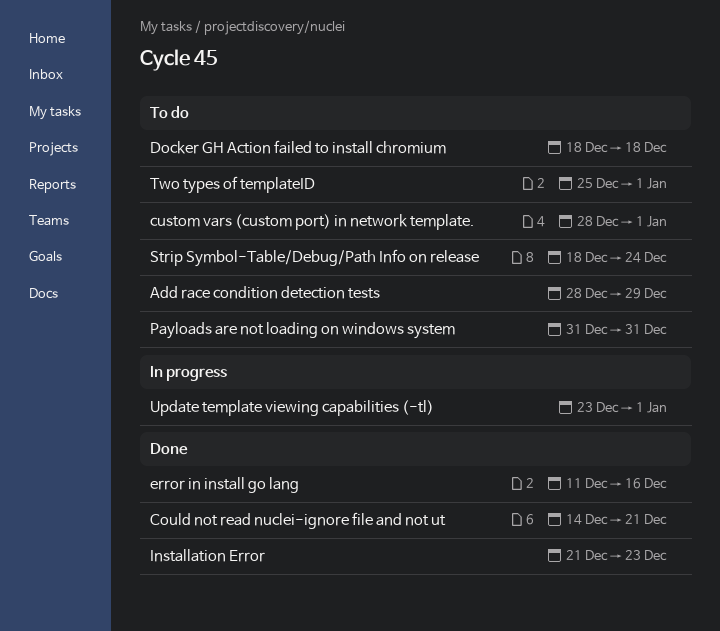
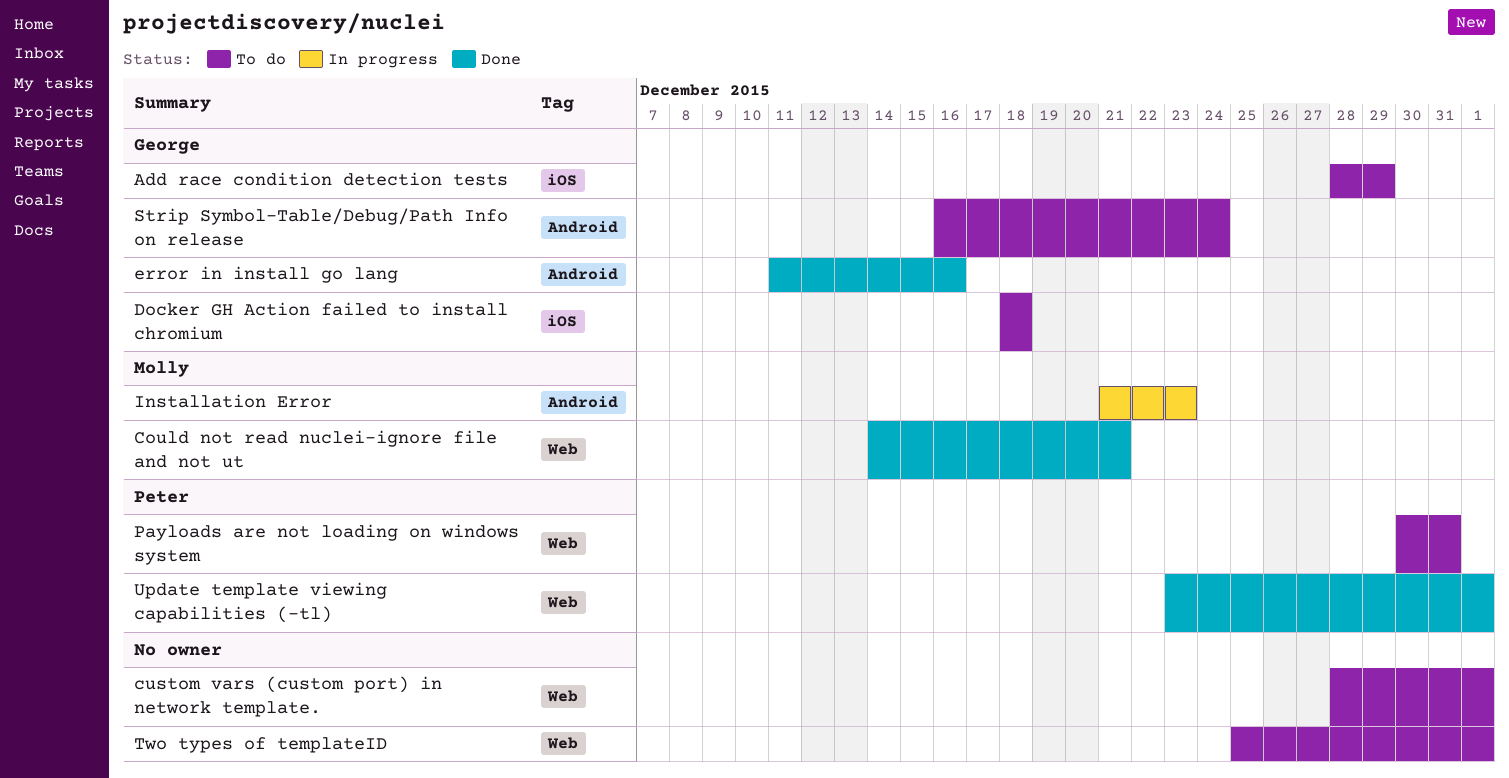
Installation Error, status: Done -> In progress
Payloads are not loading on windows system, start: Dec 31 -> Dec 30
Strip Symbol-Table/Debug/Path Info on release, start: Dec 18 -> Dec 16
Update template viewing capabilities (-tl), status: In progress -> Done

